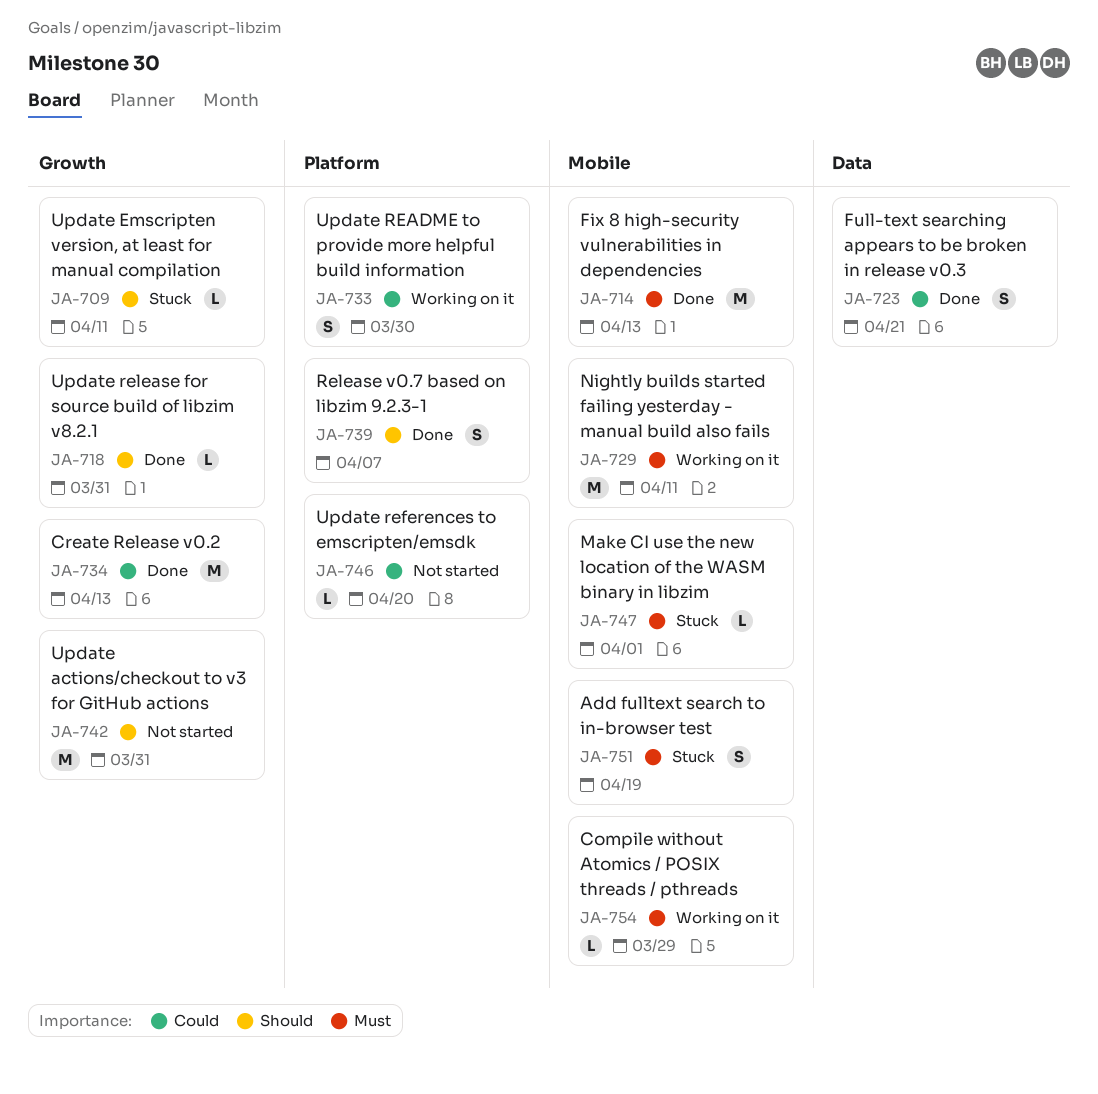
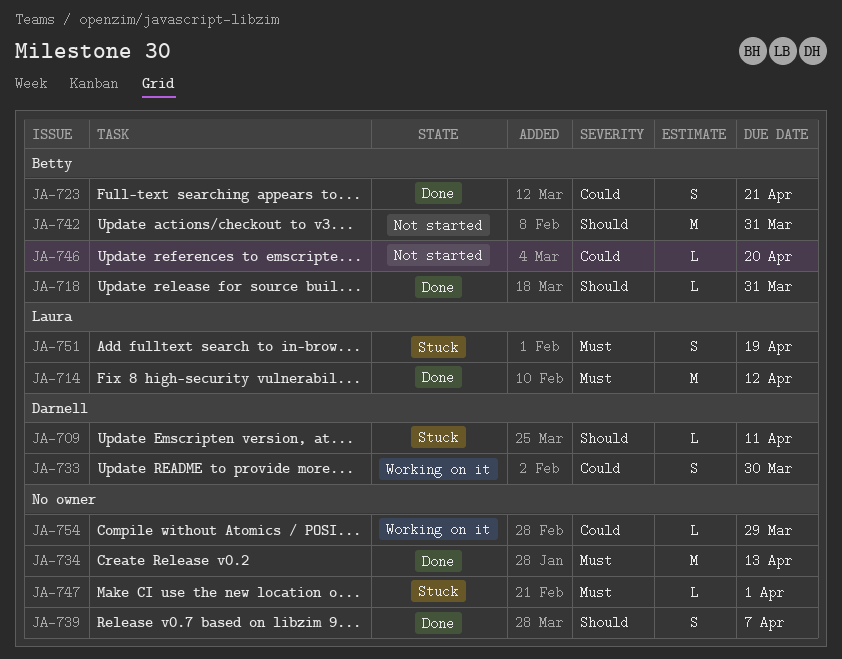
JA-714, due: Apr 13 -> Apr 12
JA-729: present -> none
JA-734, priority: Could -> Must
JA-754, priority: Must -> Could

